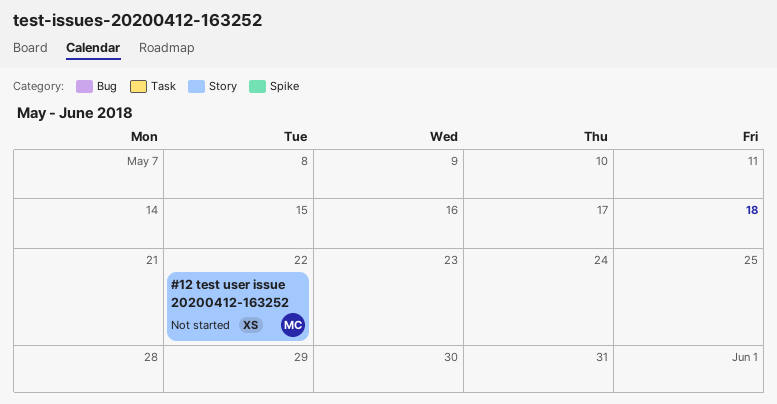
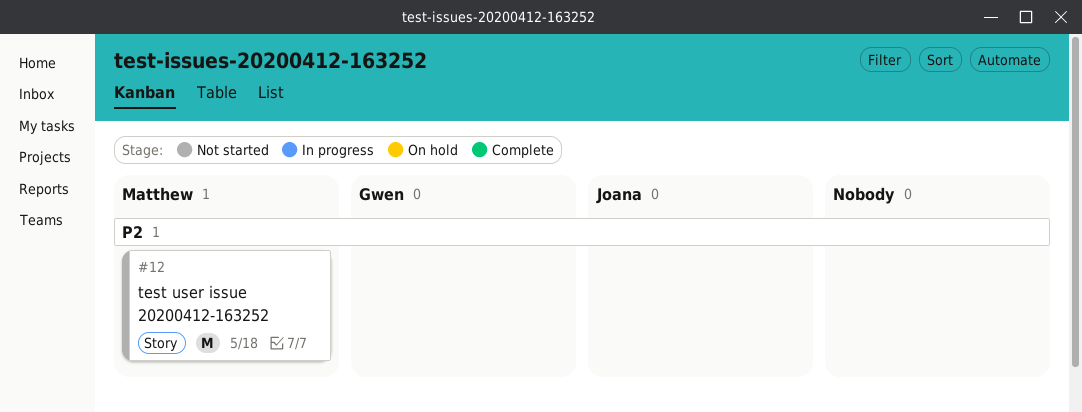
#12, estimate: XS -> M
#12, due: May 22 -> May 18

